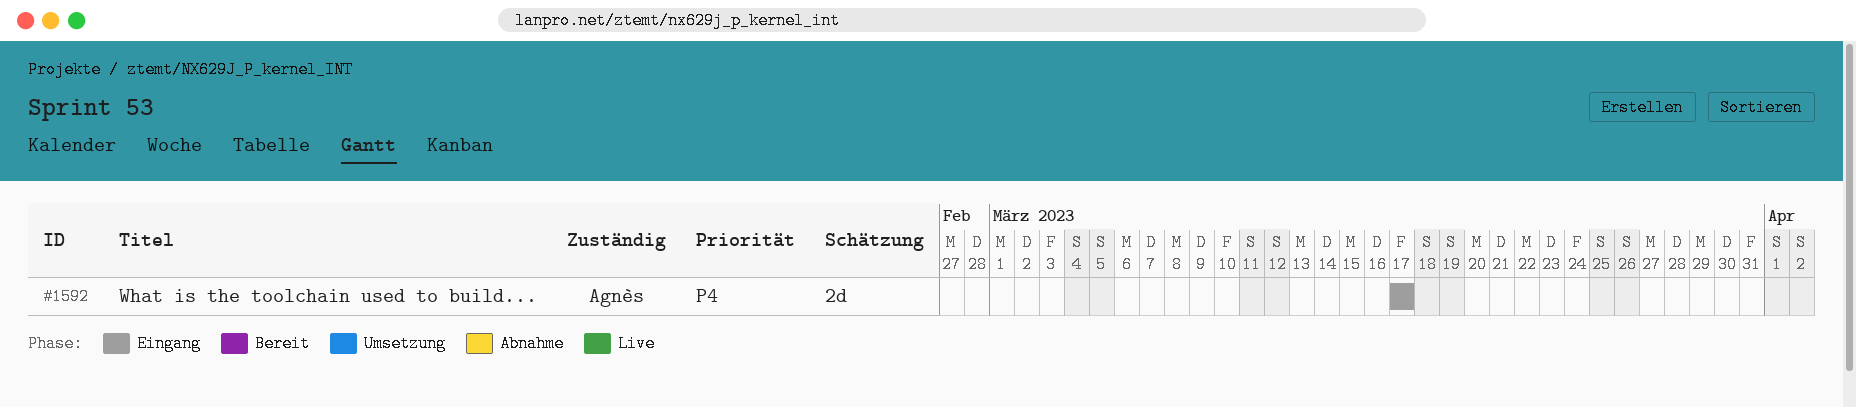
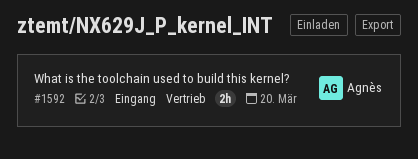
#1592, estimate: 2d -> 2h
#1592, due: Mar 17 -> Mar 20

